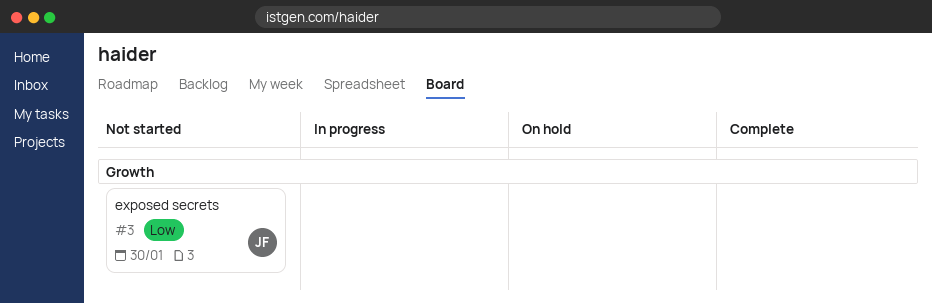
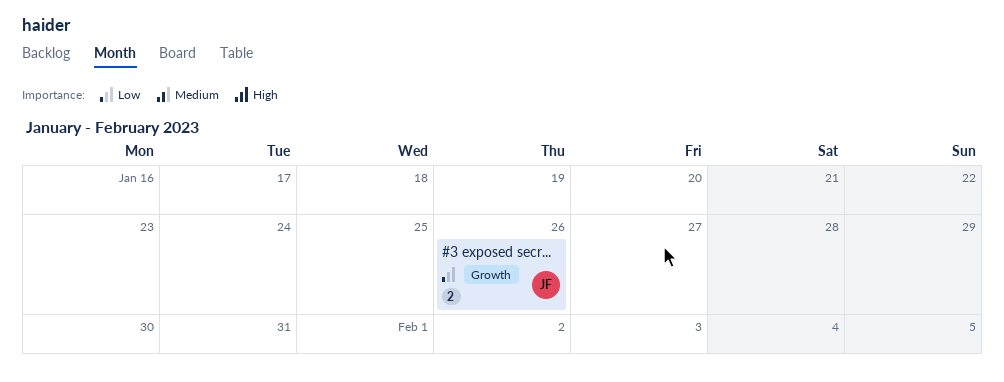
#3, due: Jan 30 -> Jan 26

